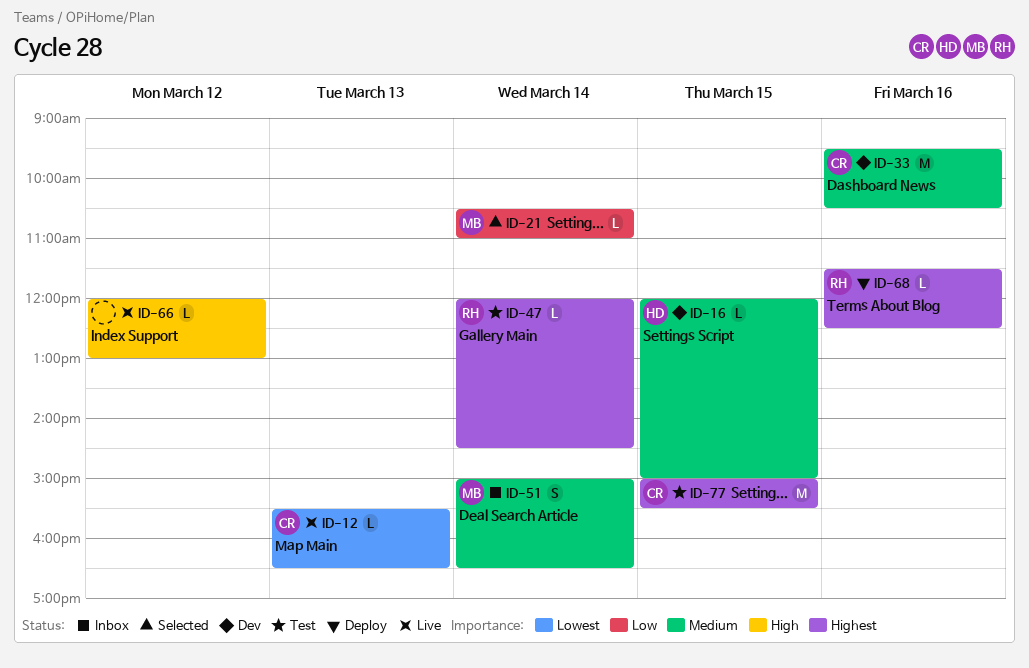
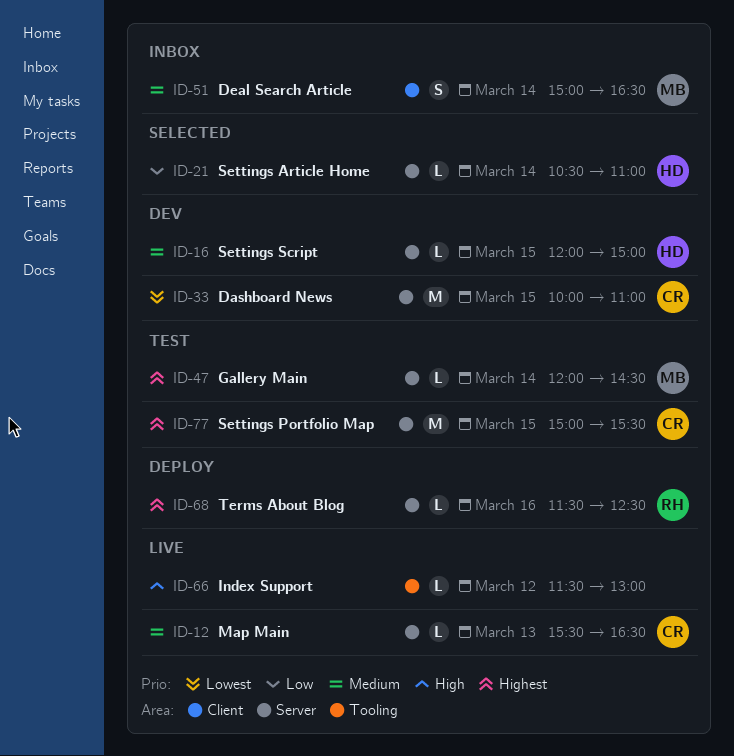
ID-12, priority: Lowest -> Medium
ID-21, owner: MB -> HD
ID-33, priority: Medium -> Lowest
ID-33, day: Mar 16 -> Mar 15
ID-33, begins: 09:30 -> 10:00
ID-33, ends: 10:30 -> 11:00
ID-47, owner: RH -> MB
ID-66, begins: 12:00 -> 11:30

